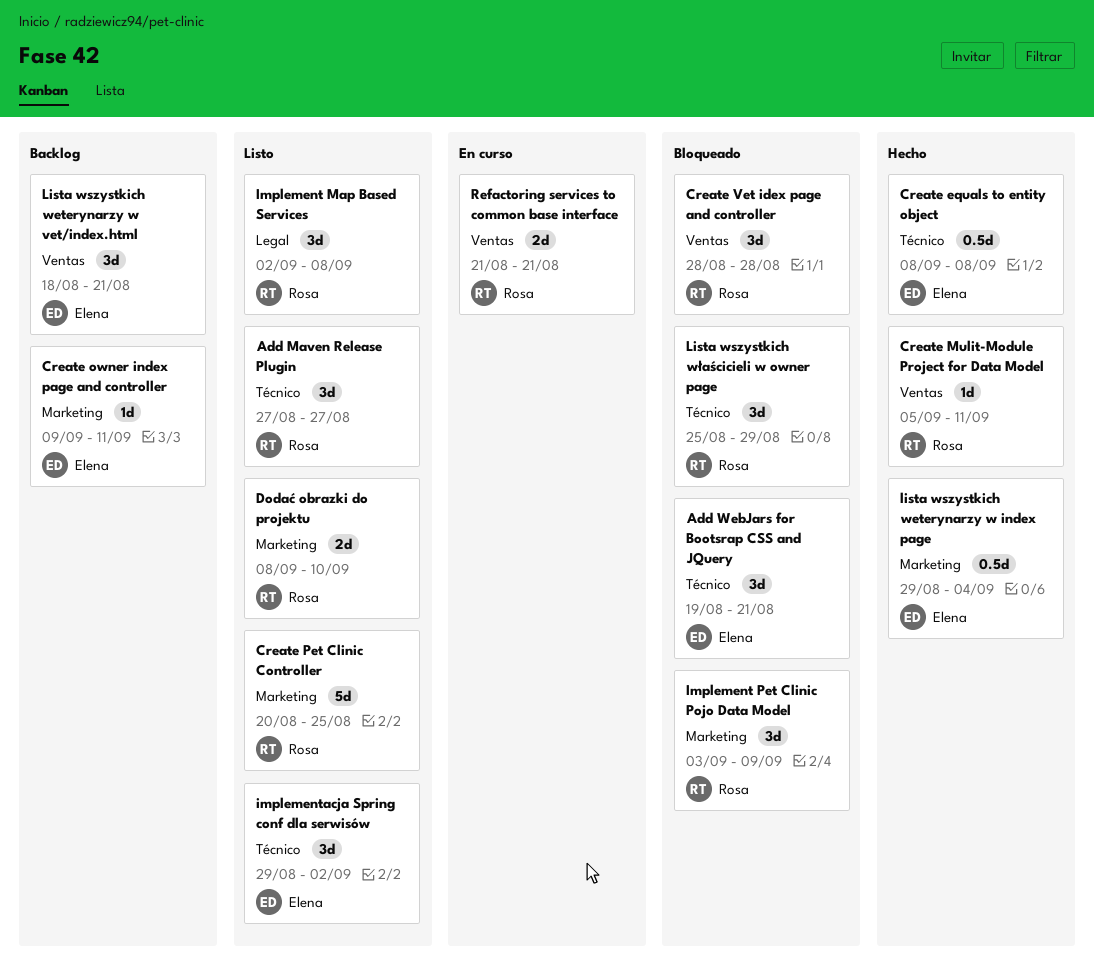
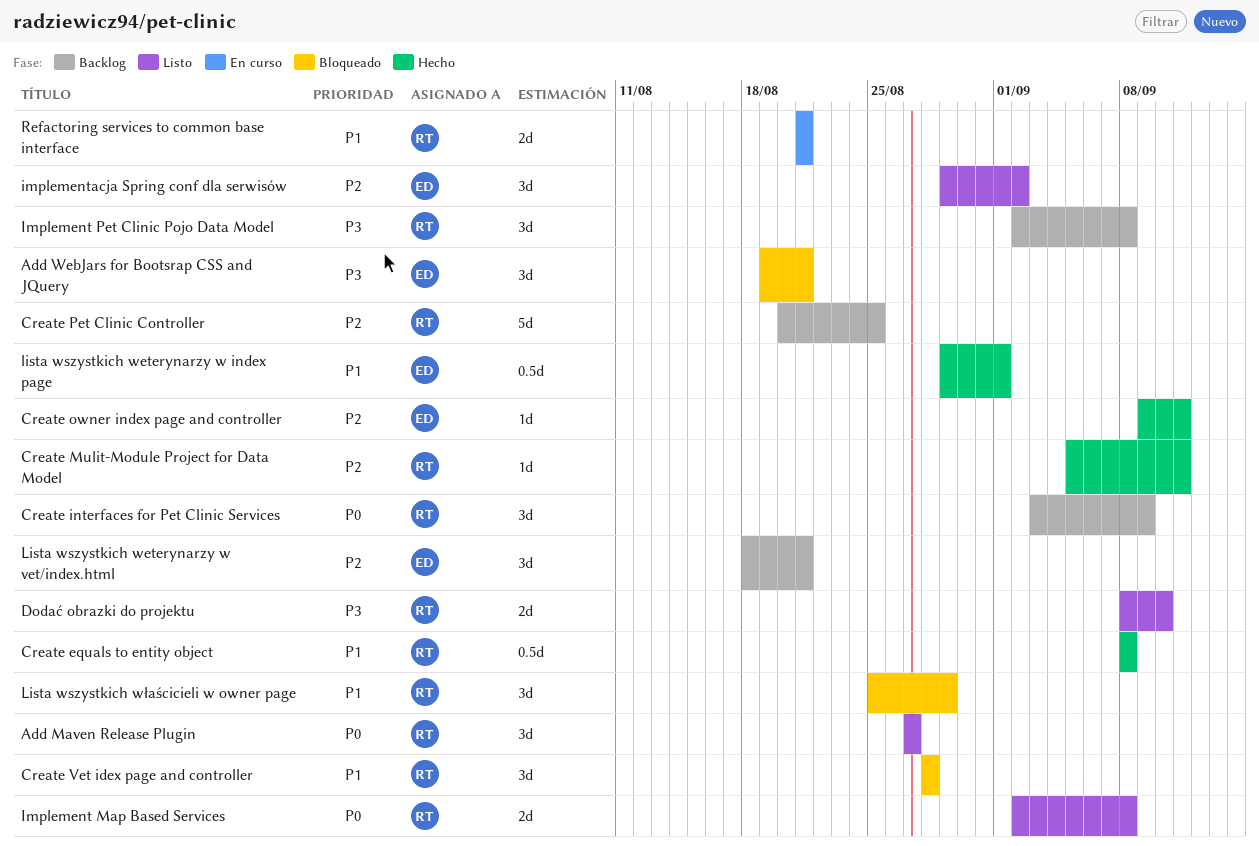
Create equals to entity object, owner: Elena -> Rosa
Create interfaces for Pet Clinic Services: none -> present
Create owner index page and controller, status: Backlog -> Hecho
Create Pet Clinic Controller, status: Listo -> Backlog
Implement Map Based Services, estimate: 3d -> 2d
Implement Pet Clinic Pojo Data Model, status: Bloqueado -> Backlog
Implement Pet Clinic Pojo Data Model, start: Sep 3 -> Sep 2
Implement Pet Clinic Pojo Data Model, due: Sep 9 -> Sep 8
lista wszystkich weterynarzy w index page, due: Sep 4 -> Sep 1

